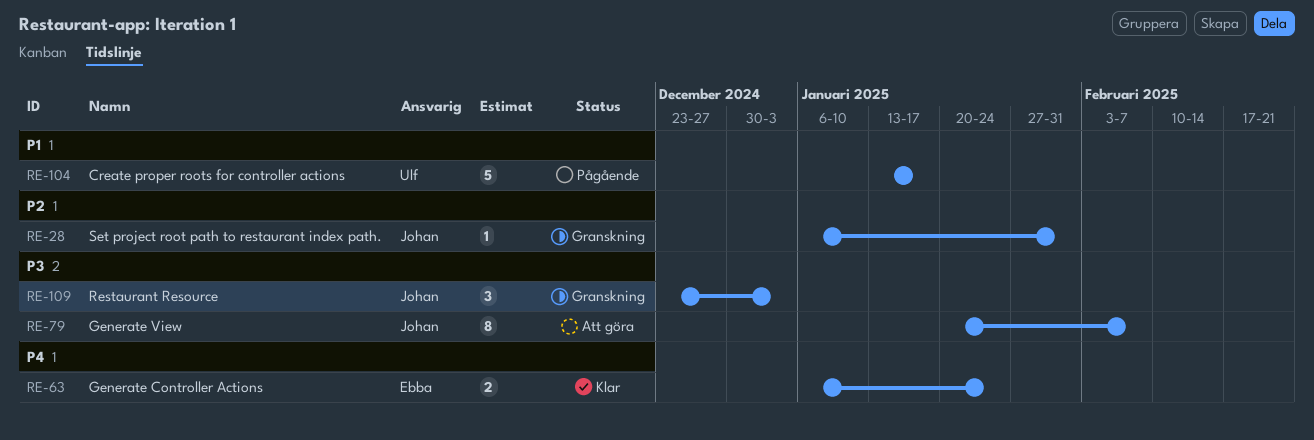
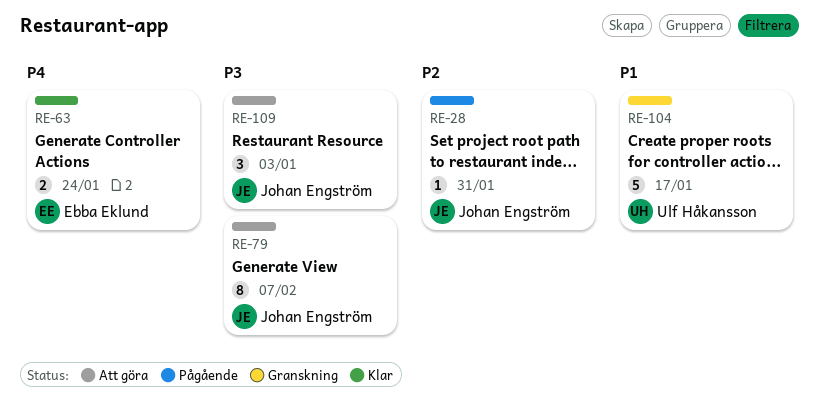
RE-28, status: Granskning -> Pågående
RE-104, status: Pågående -> Granskning
RE-109, status: Granskning -> Att göra

